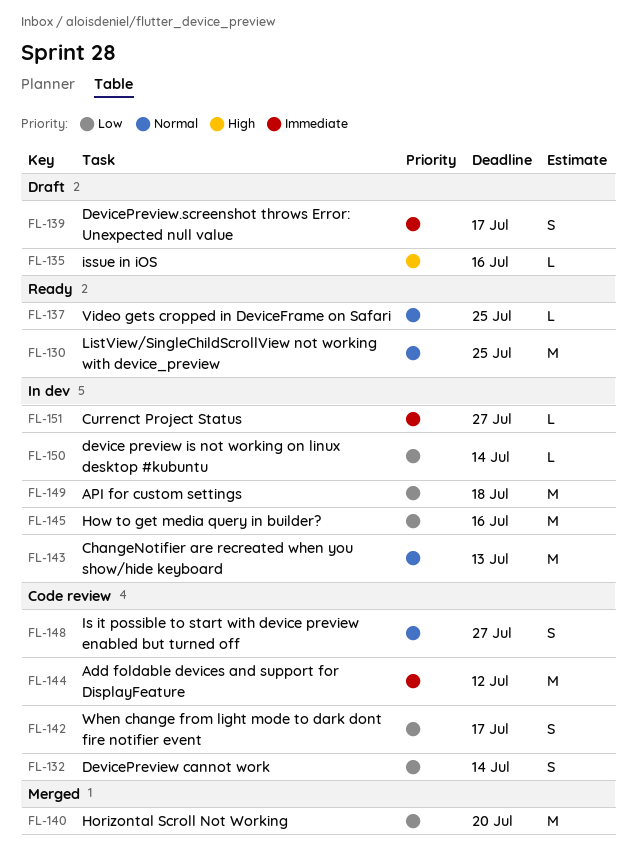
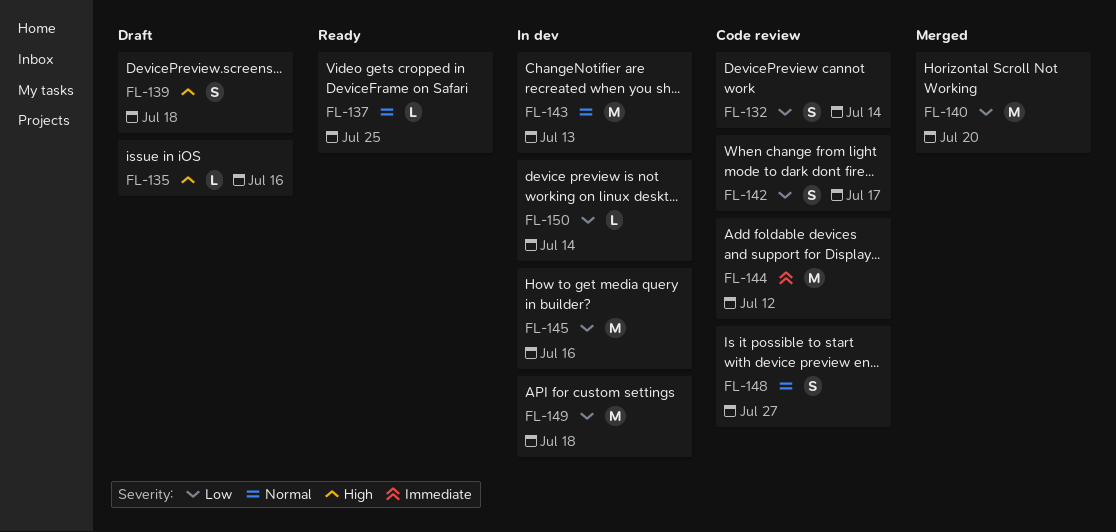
FL-130: present -> none
FL-139, priority: Immediate -> High
FL-139, due: Jul 17 -> Jul 18
FL-151: present -> none

